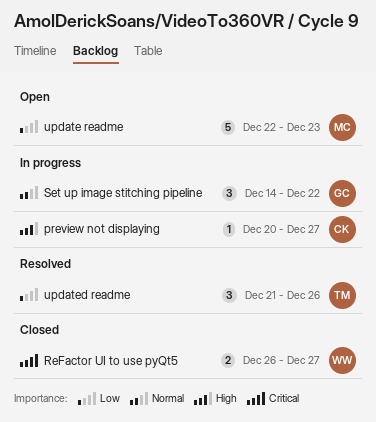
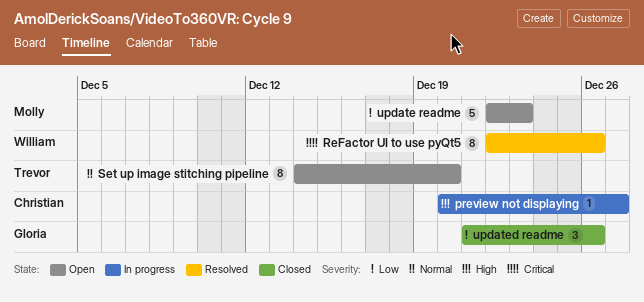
ReFactor UI to use pyQt5, status: Closed -> Resolved
ReFactor UI to use pyQt5, estimate: 2 -> 8
ReFactor UI to use pyQt5, start: Dec 26 -> Dec 22
ReFactor UI to use pyQt5, due: Dec 27 -> Dec 26
Set up image stitching pipeline, status: In progress -> Open
Set up image stitching pipeline, owner: Gloria -> Trevor
Set up image stitching pipeline, estimate: 3 -> 8
Set up image stitching pipeline, due: Dec 22 -> Dec 20
updated readme, status: Resolved -> Closed
updated readme, owner: Trevor -> Gloria

